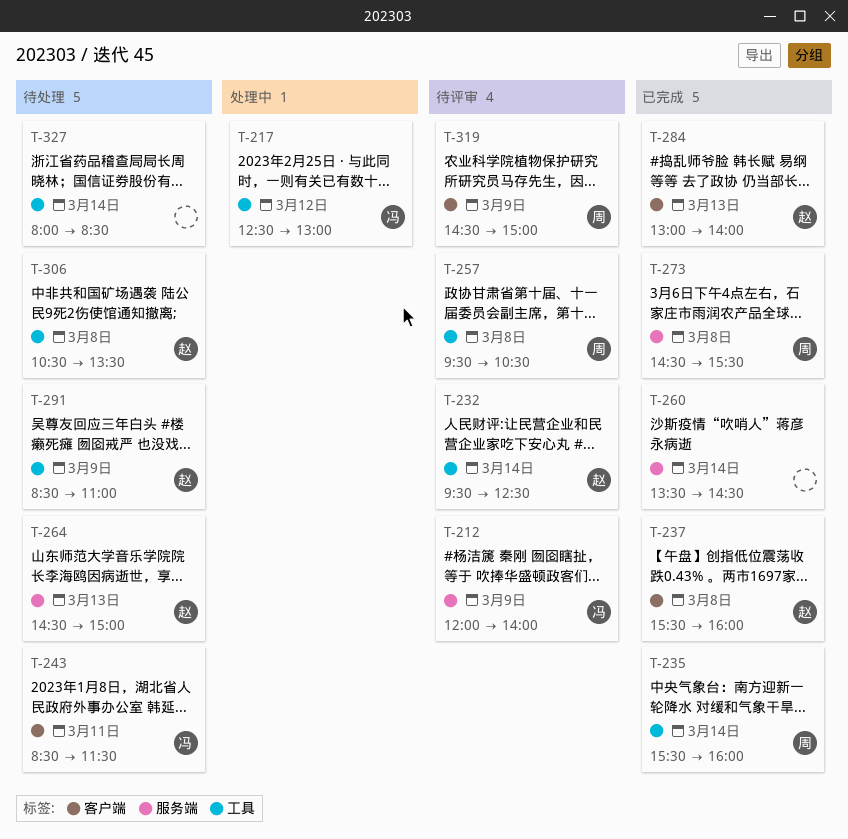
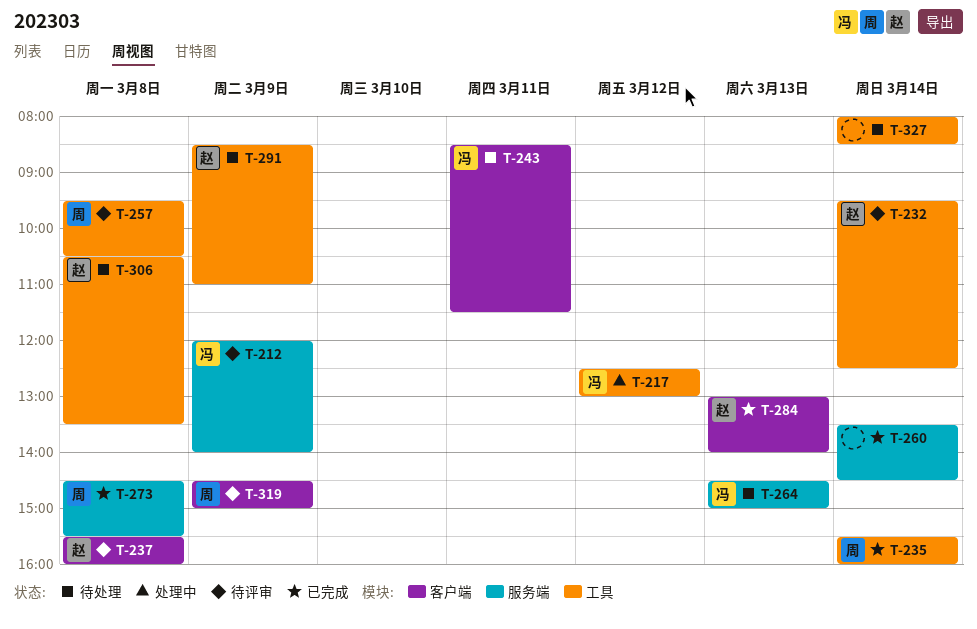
T-237, status: 已完成 -> 待评审
T-264, owner: 赵 -> 冯

